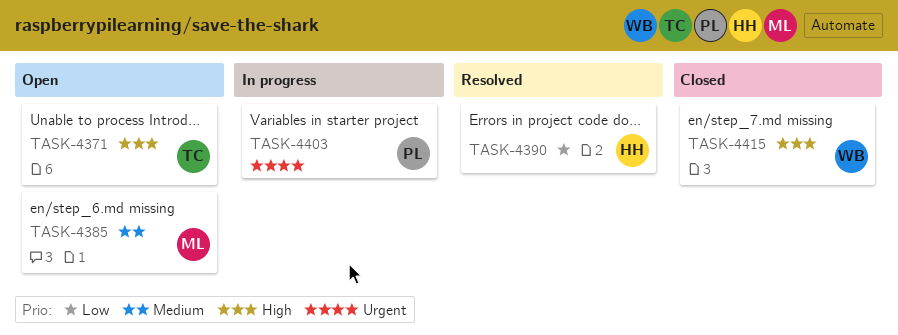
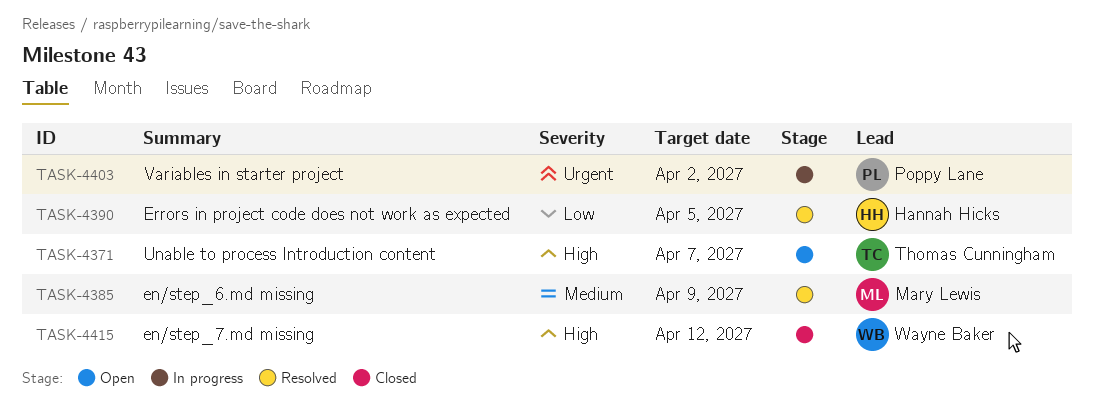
TASK-4385, status: Open -> Resolved

